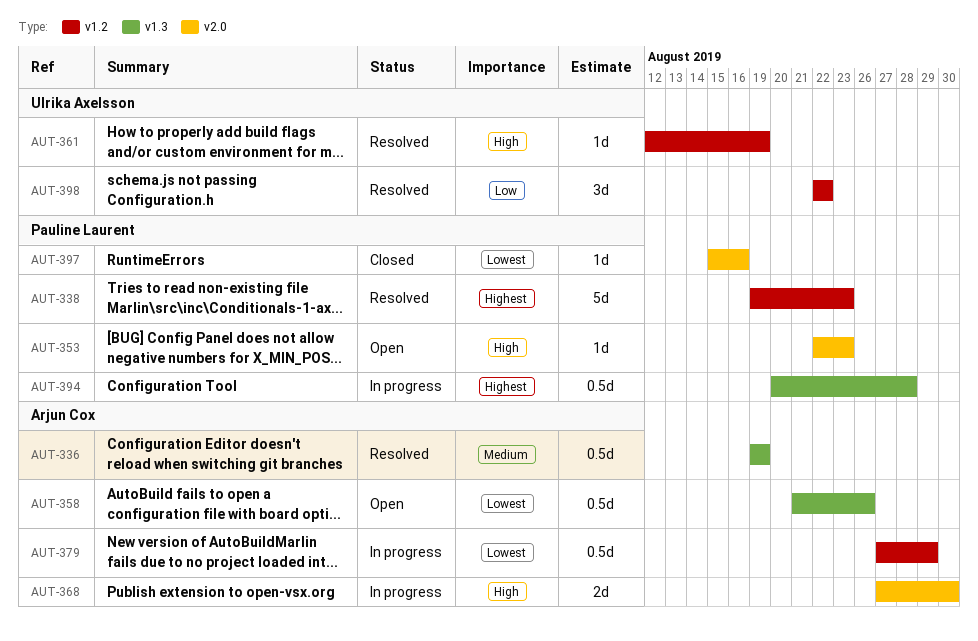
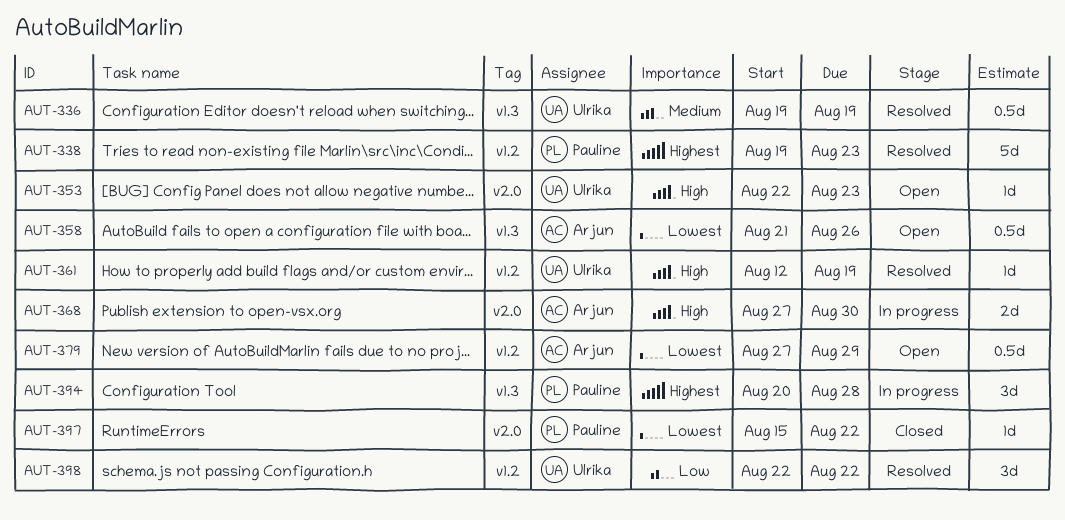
AUT-336, owner: Arjun Cox -> Ulrika Axelsson
AUT-353, owner: Pauline Laurent -> Ulrika Axelsson
AUT-379, status: In progress -> Open
AUT-394, estimate: 0.5d -> 3d
AUT-397, due: Aug 16 -> Aug 22

